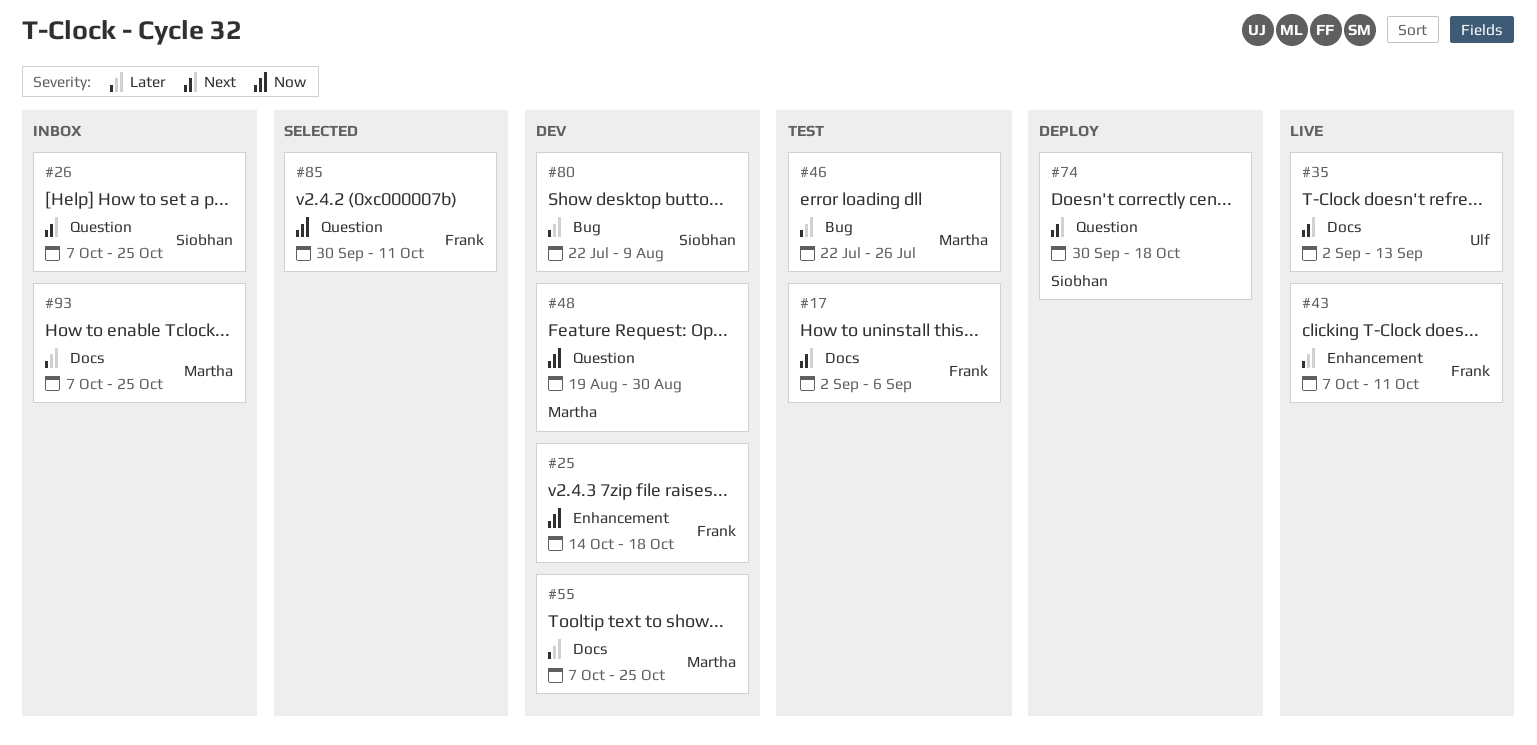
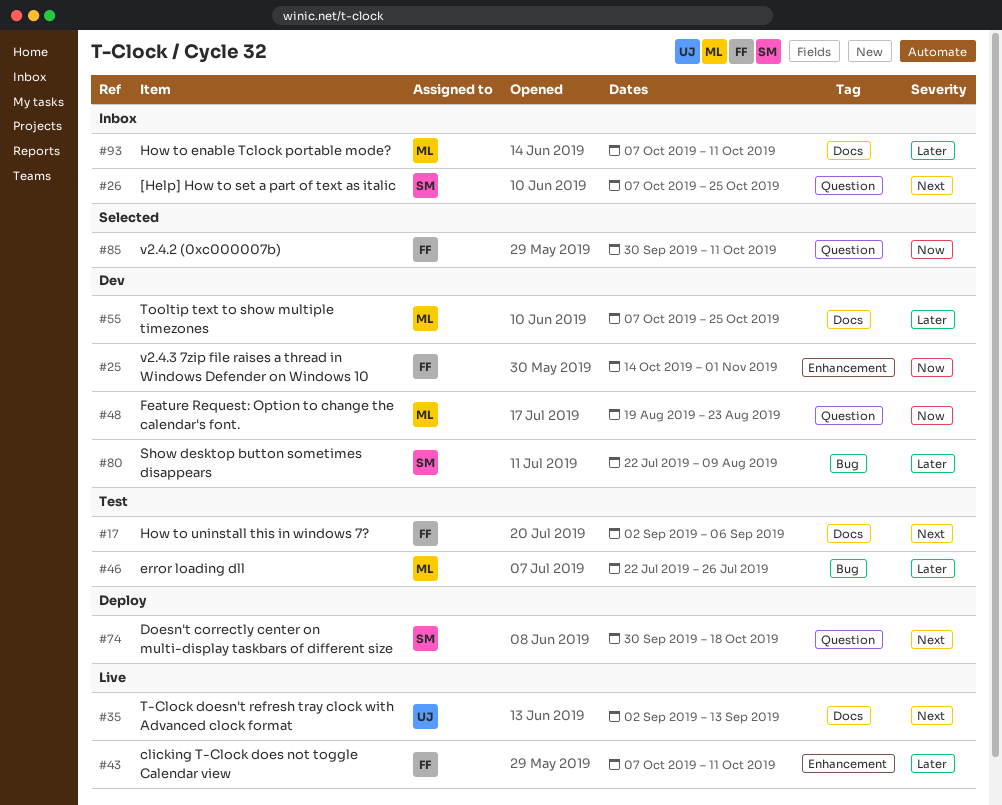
#25, due: Oct 18 -> Nov 1
#48, due: Aug 30 -> Aug 23
#93, due: Oct 25 -> Oct 11

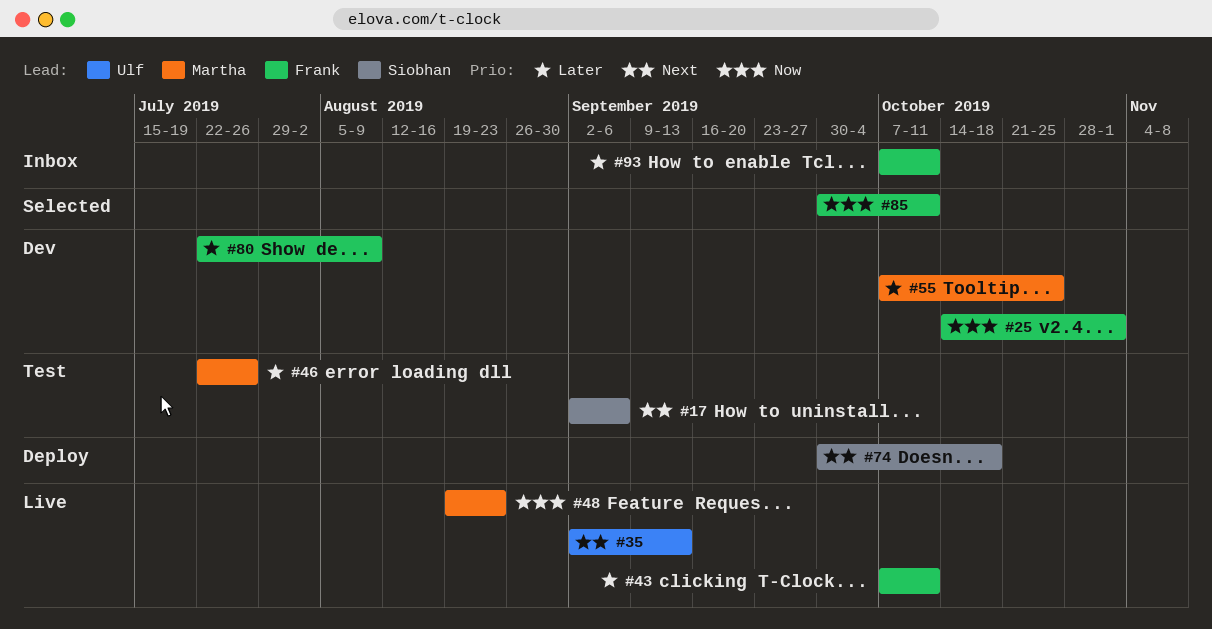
#17, owner: Frank -> Siobhan
#26: present -> none
#48, status: Dev -> Live
#80, owner: Siobhan -> Frank
#93, owner: Martha -> Frank

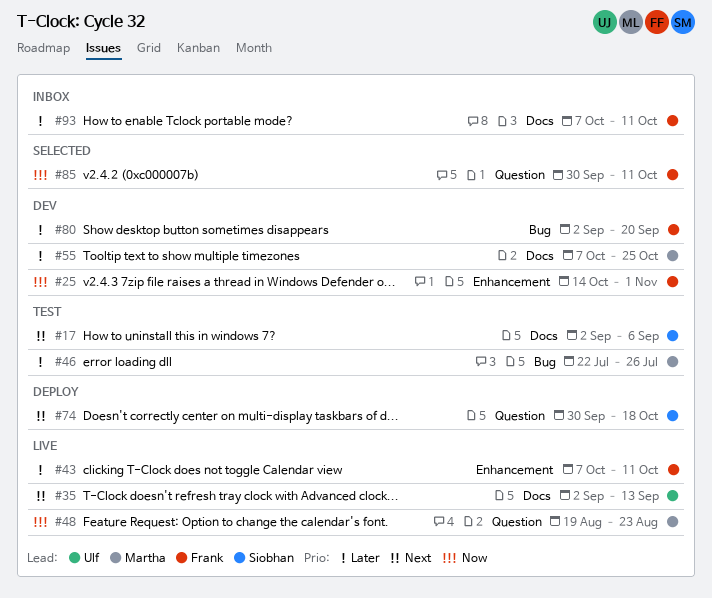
#80, start: Jul 22 -> Sep 2
#80, due: Aug 9 -> Sep 20

